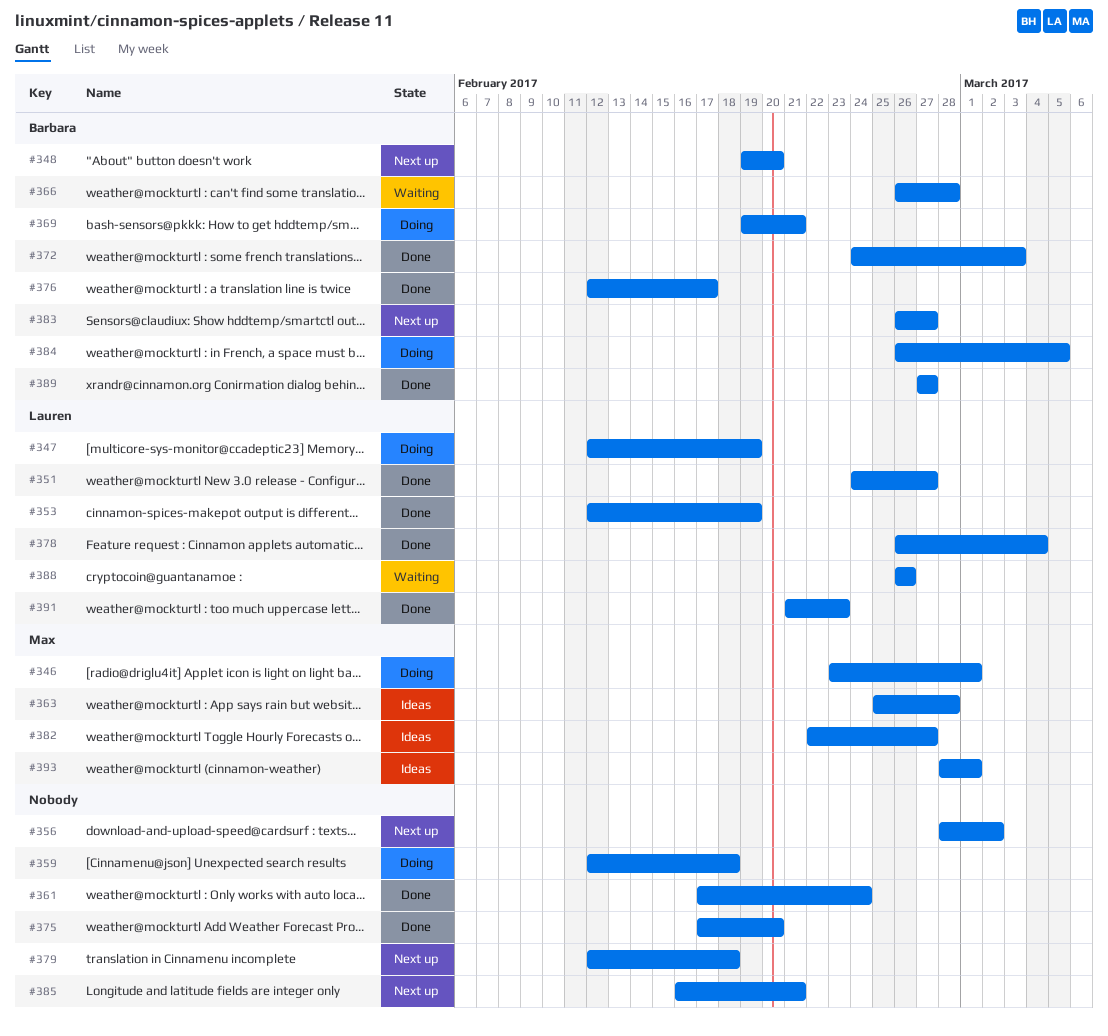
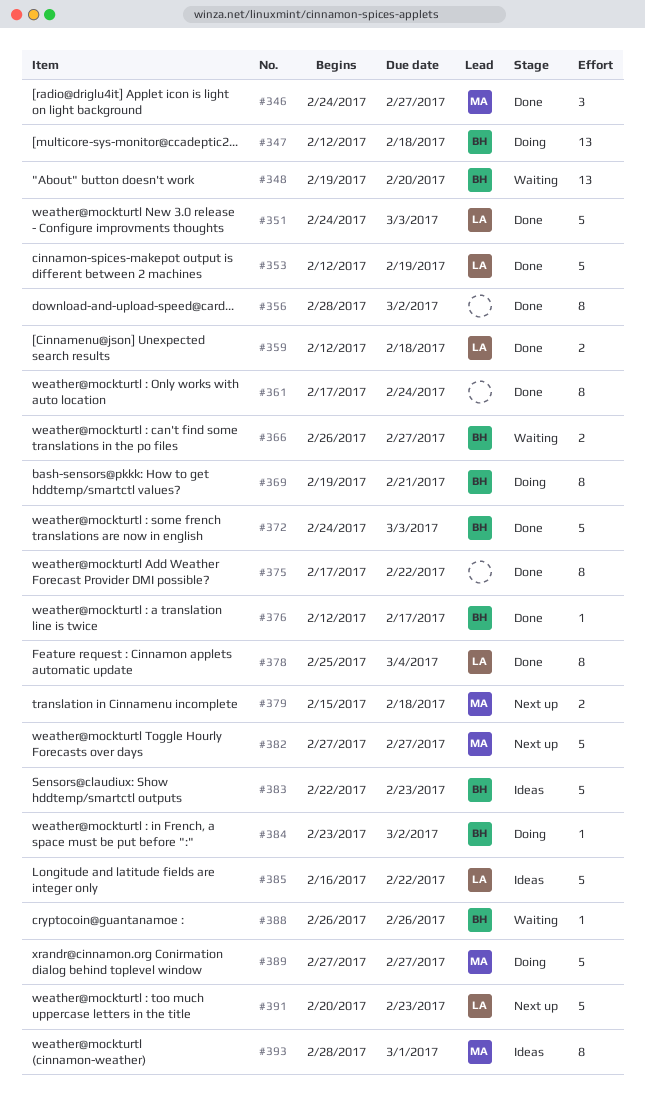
#346, status: Doing -> Done
#346, start: Feb 23 -> Feb 24
#346, due: Mar 1 -> Feb 27
#347, owner: Lauren -> Barbara
#347, due: Feb 19 -> Feb 18
#348, status: Next up -> Waiting
#351, due: Feb 27 -> Mar 3
#356, status: Next up -> Done
#359, status: Doing -> Done
#359, owner: none -> Lauren
#363: present -> none
#366, due: Feb 28 -> Feb 27
#375, due: Feb 20 -> Feb 22
#378, start: Feb 26 -> Feb 25
#379, owner: none -> Max
#379, start: Feb 12 -> Feb 15
#382, status: Ideas -> Next up
#382, start: Feb 22 -> Feb 27
#383, status: Next up -> Ideas
#383, start: Feb 26 -> Feb 22
#383, due: Feb 27 -> Feb 23
#384, start: Feb 26 -> Feb 23
#384, due: Mar 5 -> Mar 2
#385, status: Next up -> Ideas
#385, owner: none -> Lauren
#385, due: Feb 21 -> Feb 22
#388, owner: Lauren -> Barbara
#389, status: Done -> Doing
#389, owner: Barbara -> Max
#391, status: Done -> Next up
#391, start: Feb 21 -> Feb 20

